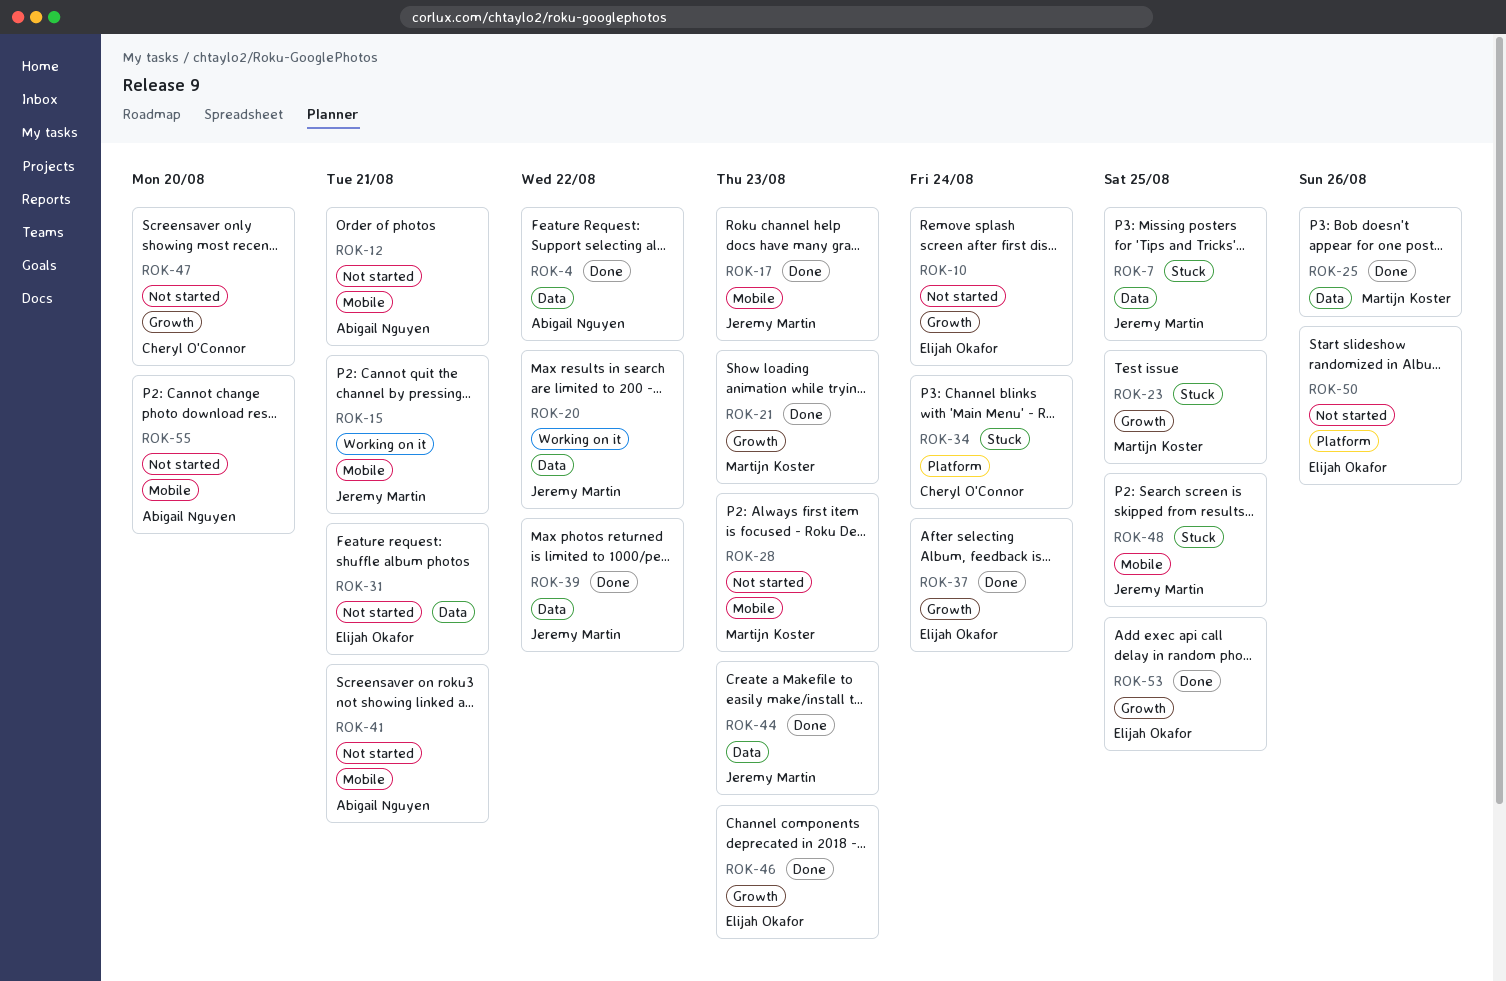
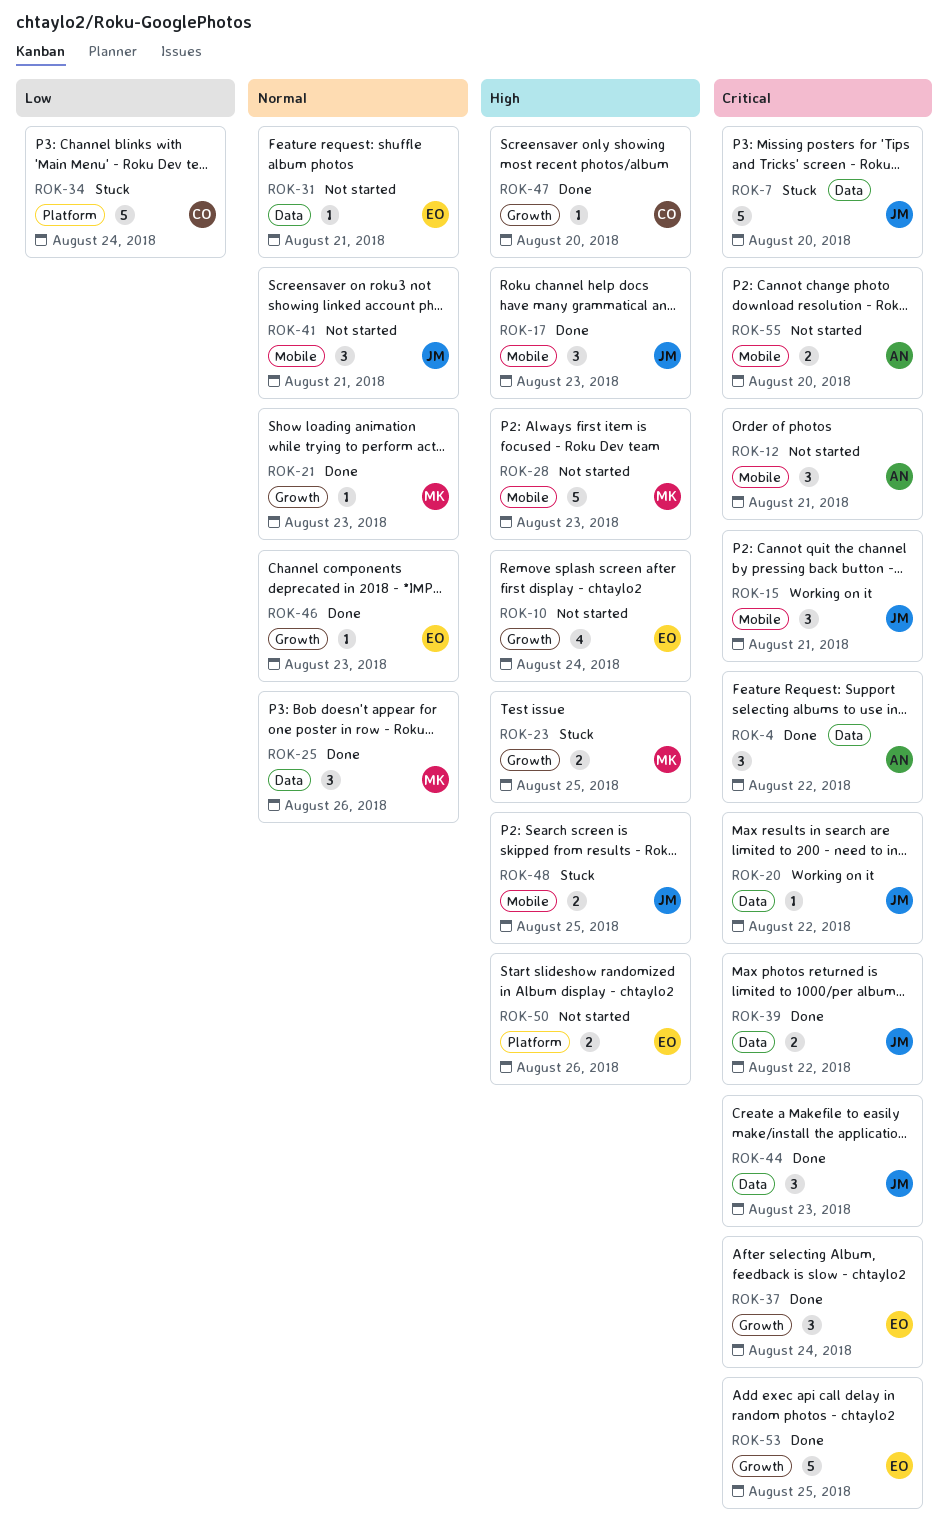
ROK-7, due: Aug 25 -> Aug 20
ROK-41, owner: Abigail Nguyen -> Jeremy Martin
ROK-47, status: Not started -> Done

